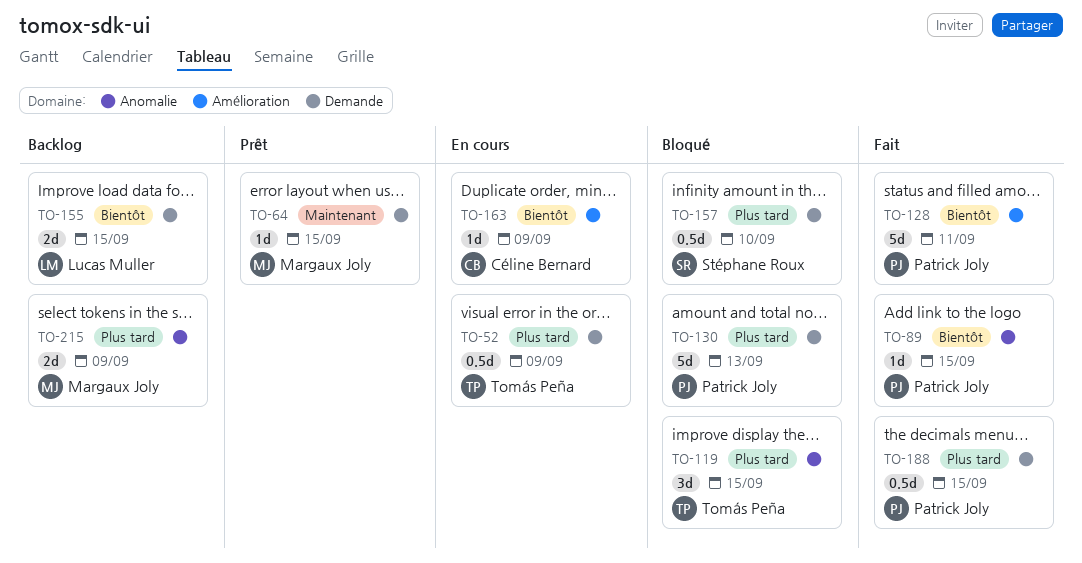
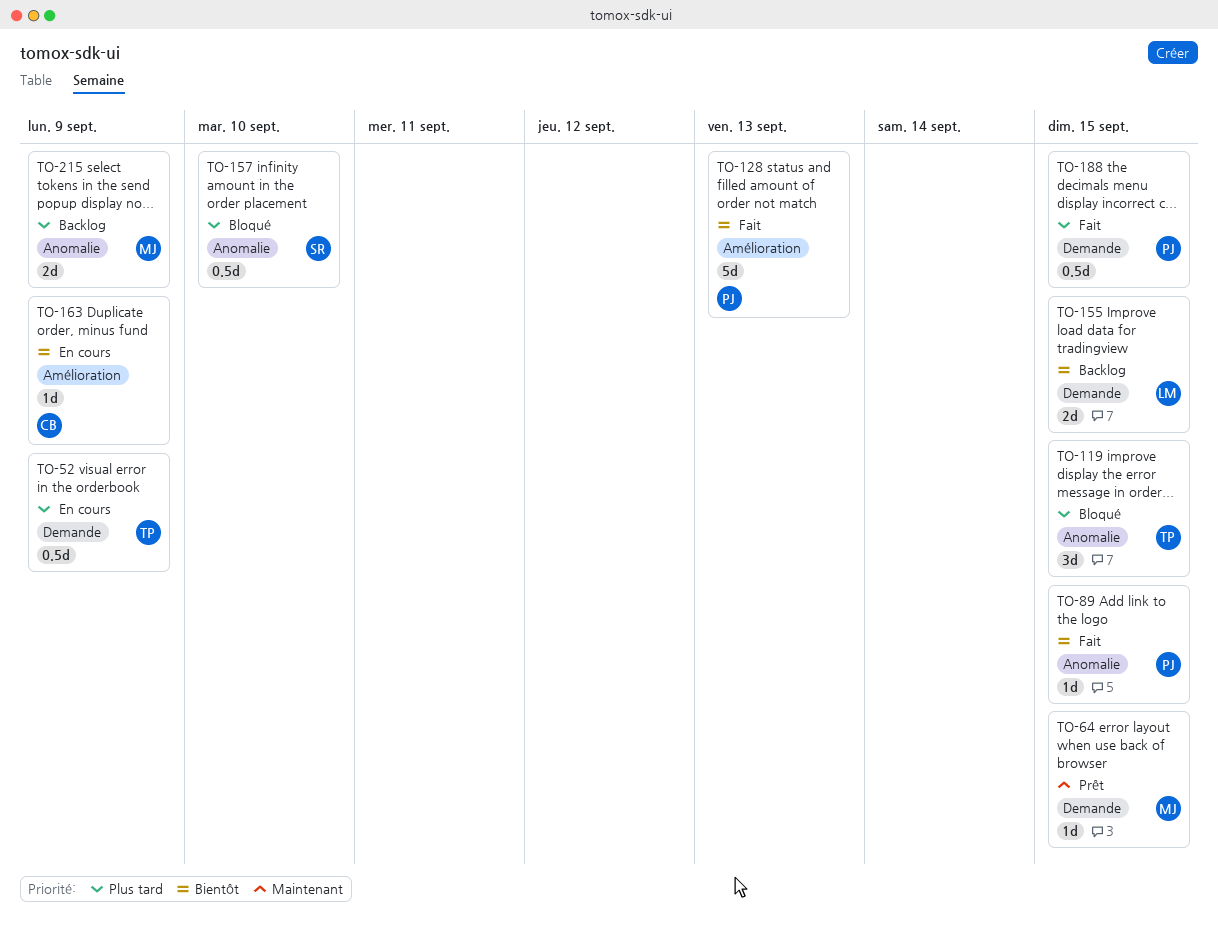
TO-128, due: Sep 11 -> Sep 13
TO-130: present -> none
TO-157, label: Demande -> Anomalie

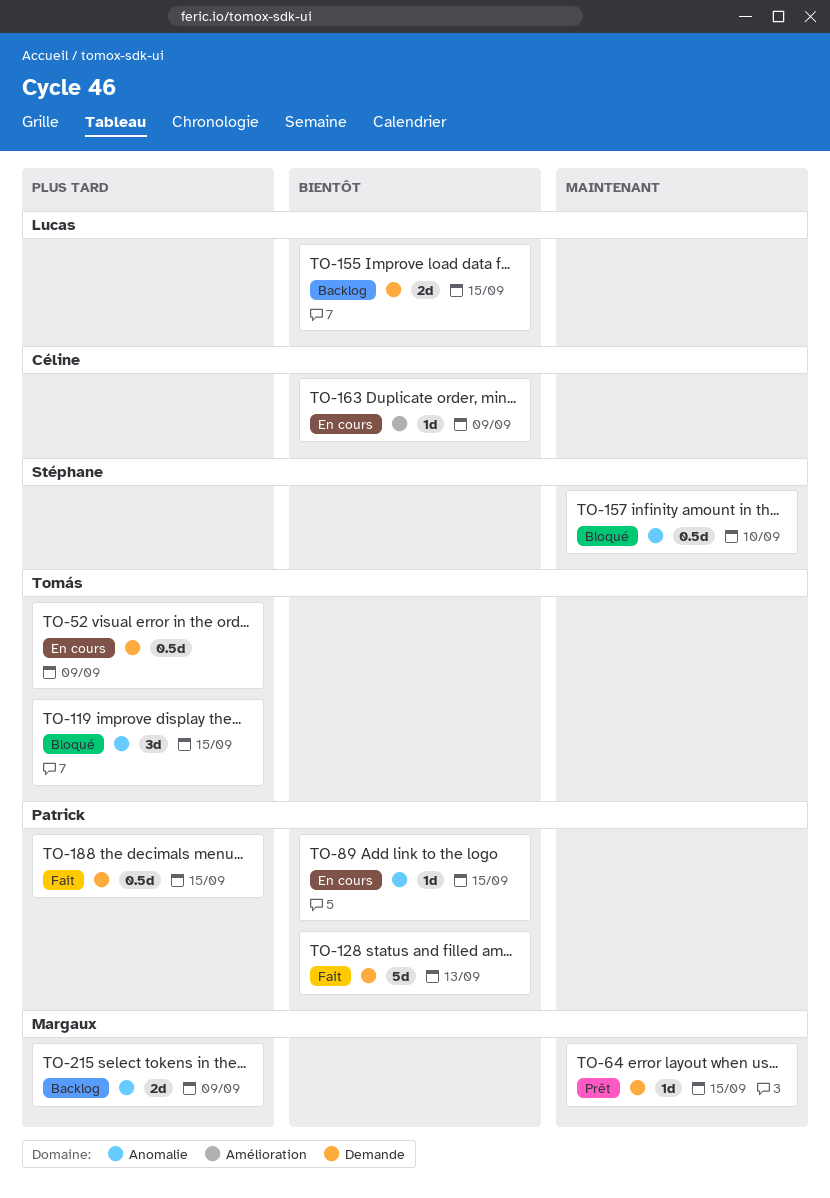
TO-89, status: Fait -> En cours
TO-128, label: Amélioration -> Demande
TO-157, priority: Plus tard -> Maintenant

